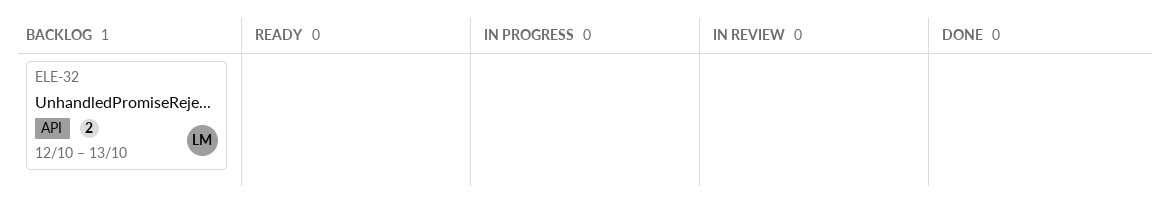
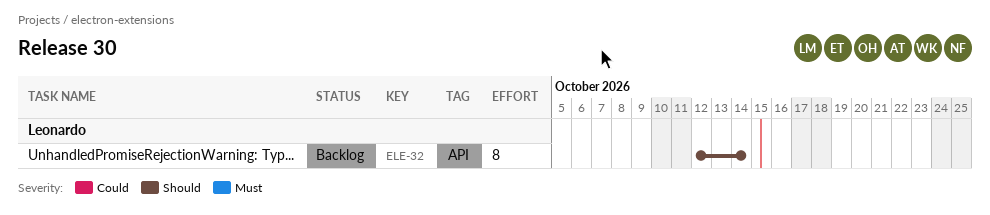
ELE-32, estimate: 2 -> 8
ELE-32, due: Oct 13 -> Oct 14

